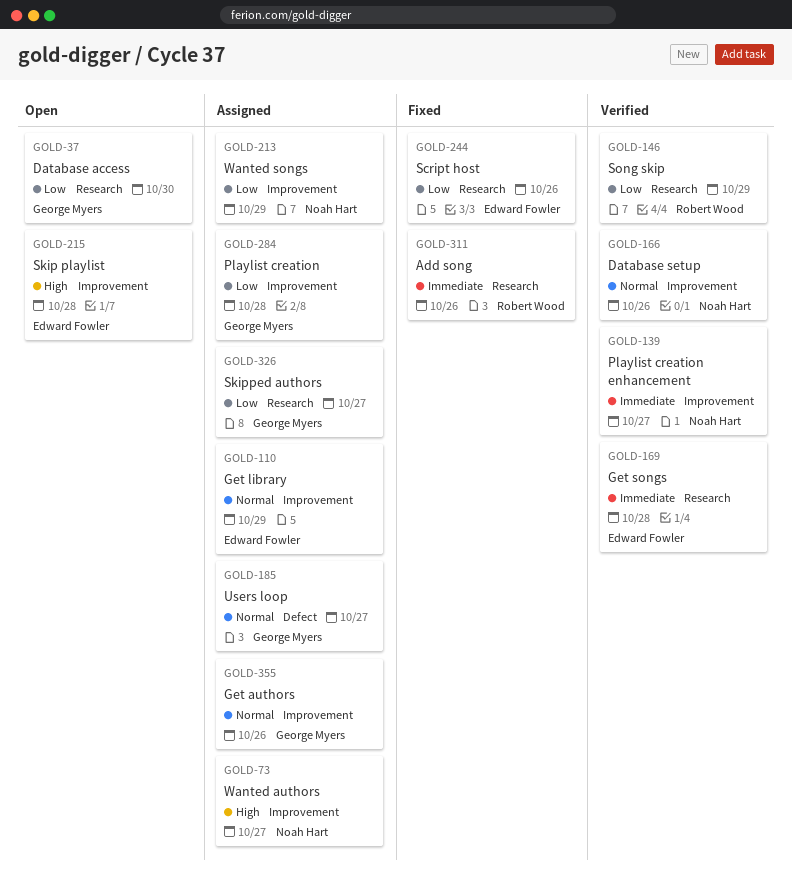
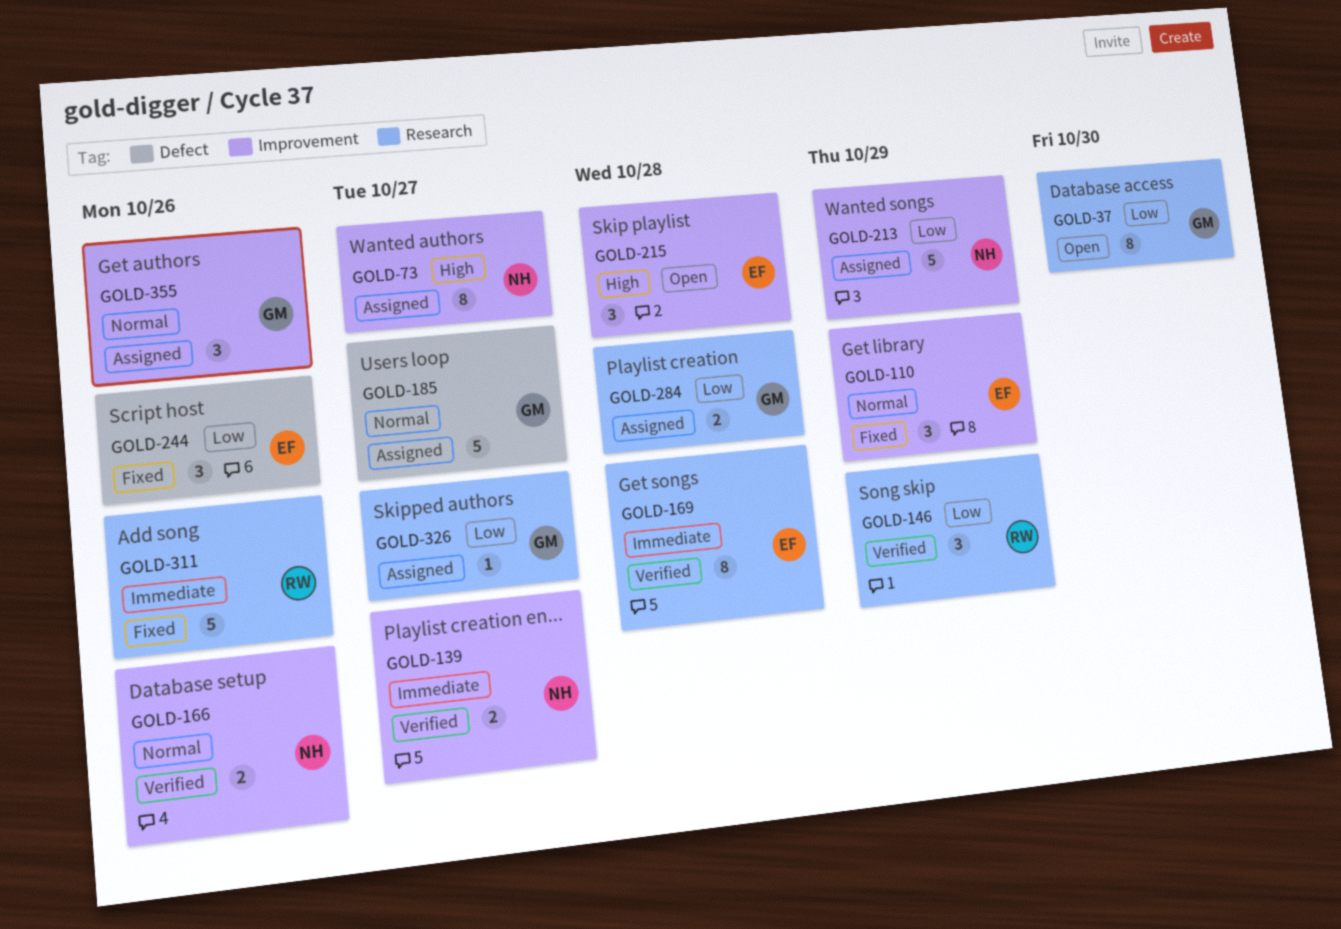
GOLD-110, status: Assigned -> Fixed
GOLD-244, label: Research -> Defect
GOLD-284, label: Improvement -> Research

